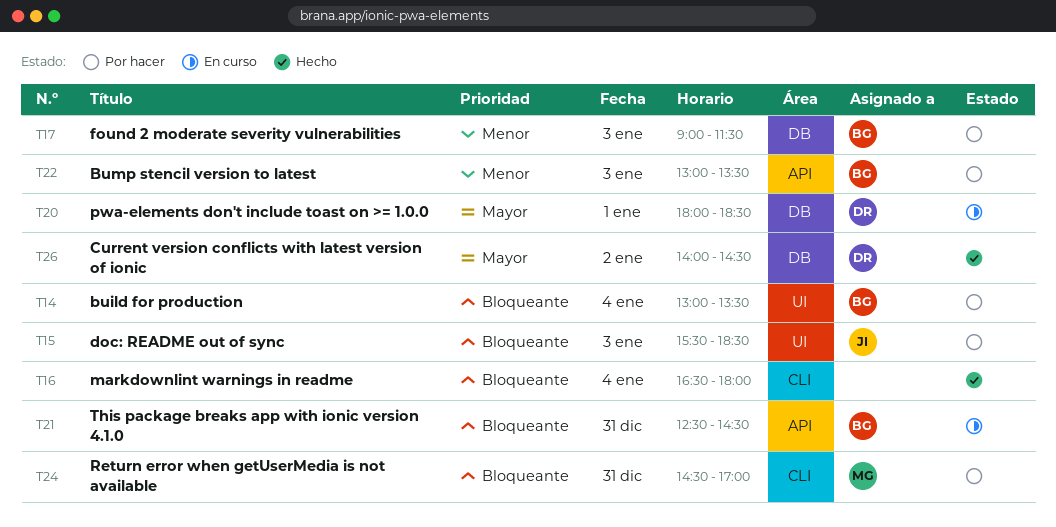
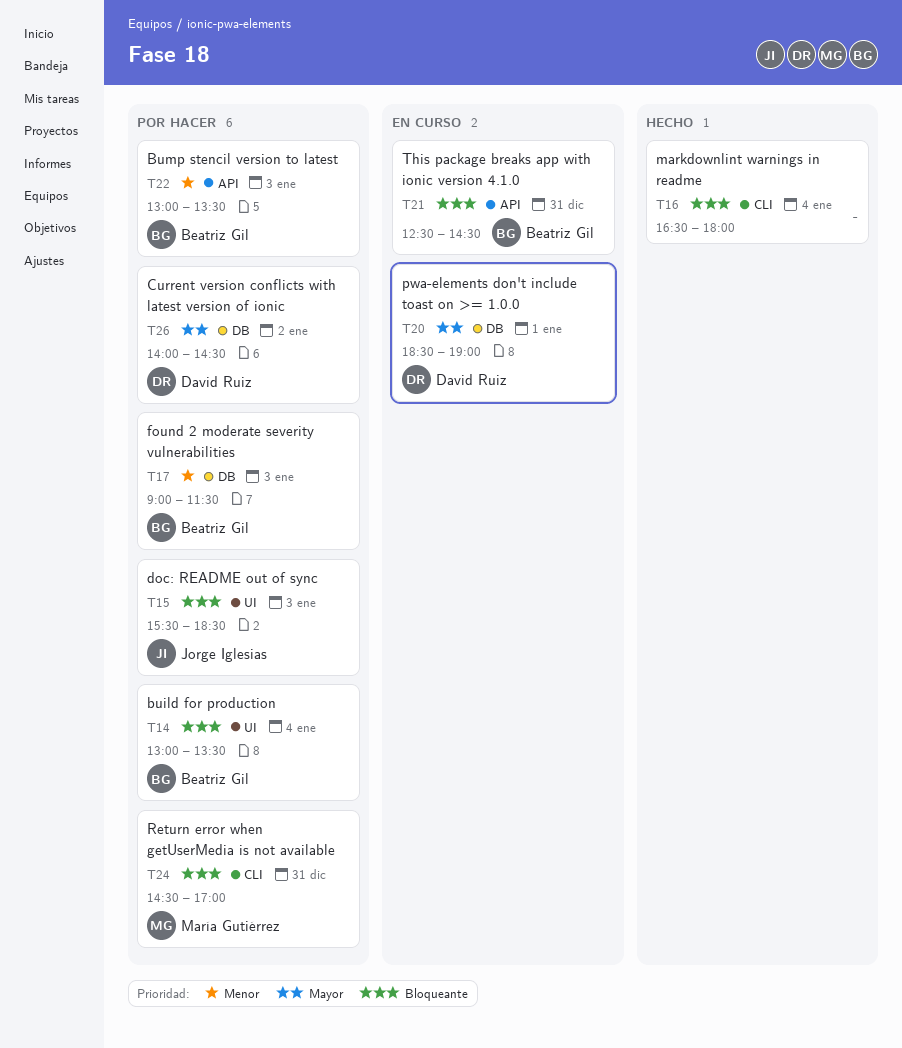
T20, begins: 18:00 -> 18:30
T20, ends: 18:30 -> 19:00
T26, status: Hecho -> Por hacer

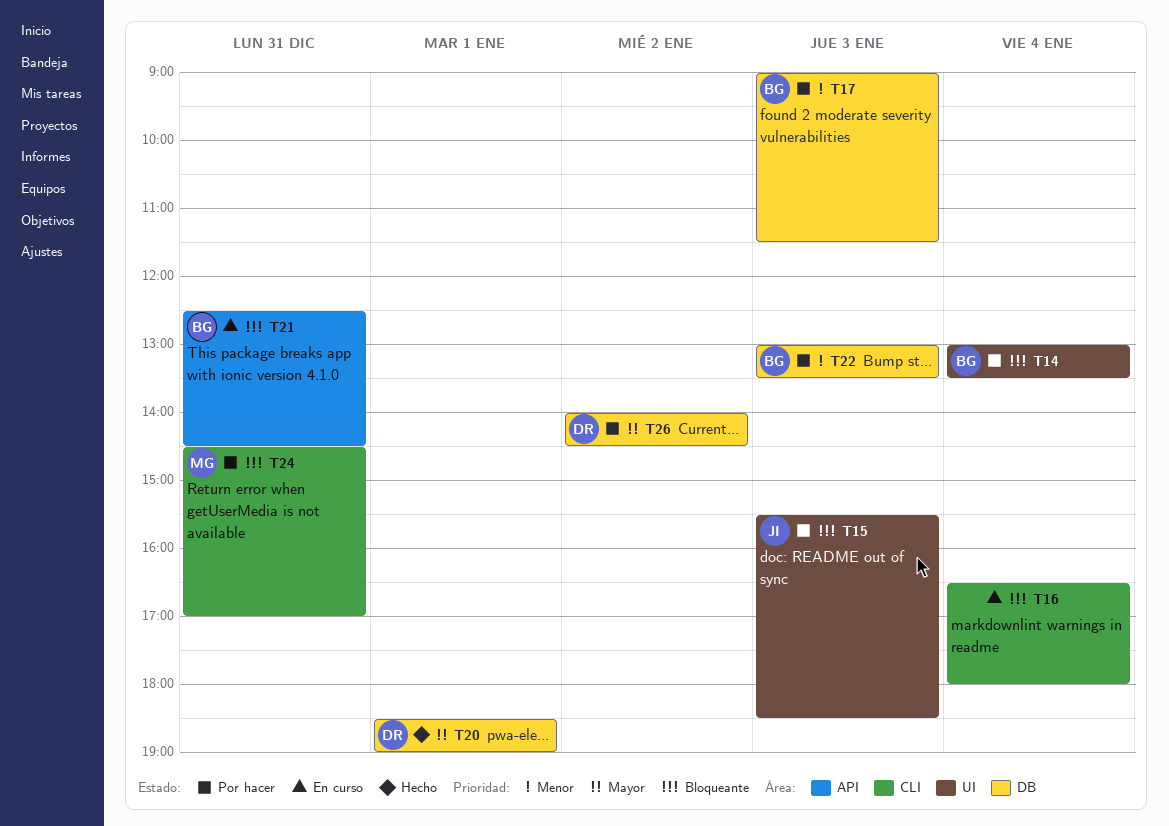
T16, status: Hecho -> En curso
T20, status: En curso -> Hecho
T22, label: API -> DB

